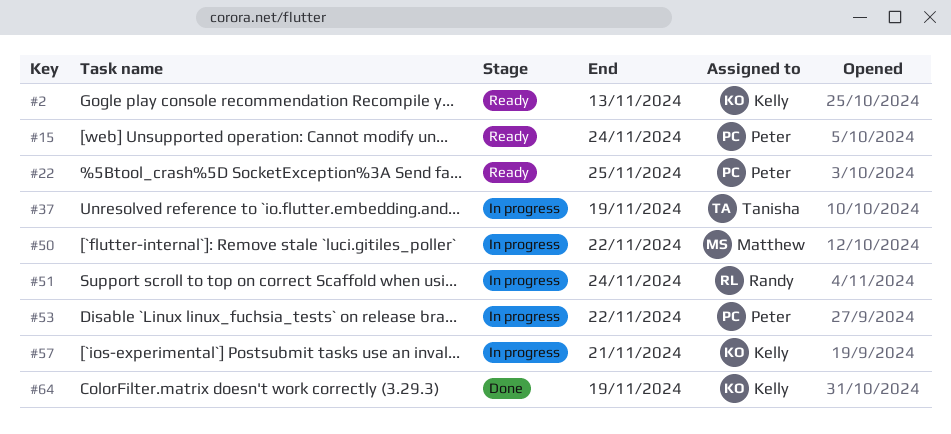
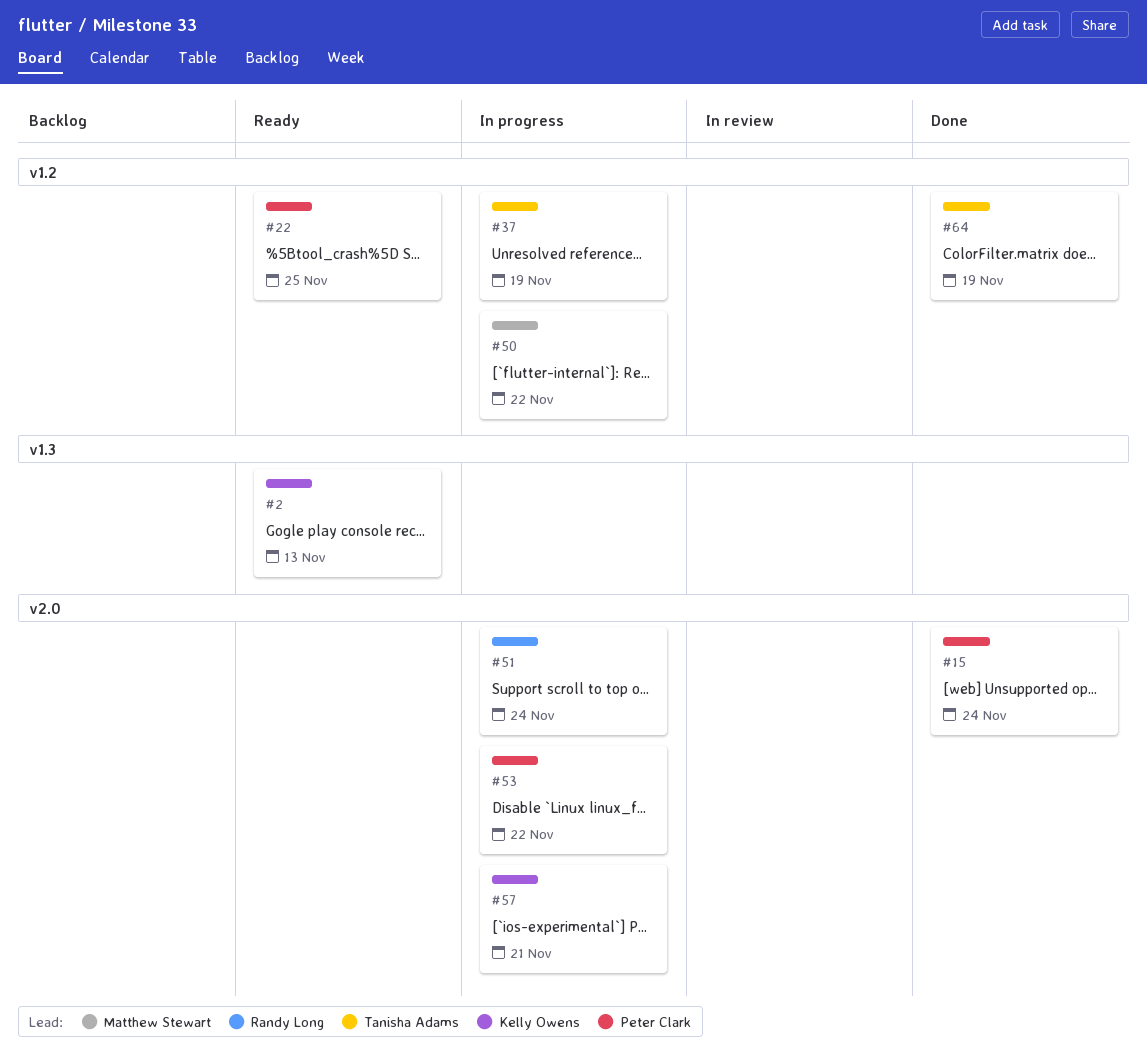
#15, status: Ready -> Done
#64, owner: Kelly Owens -> Tanisha Adams

